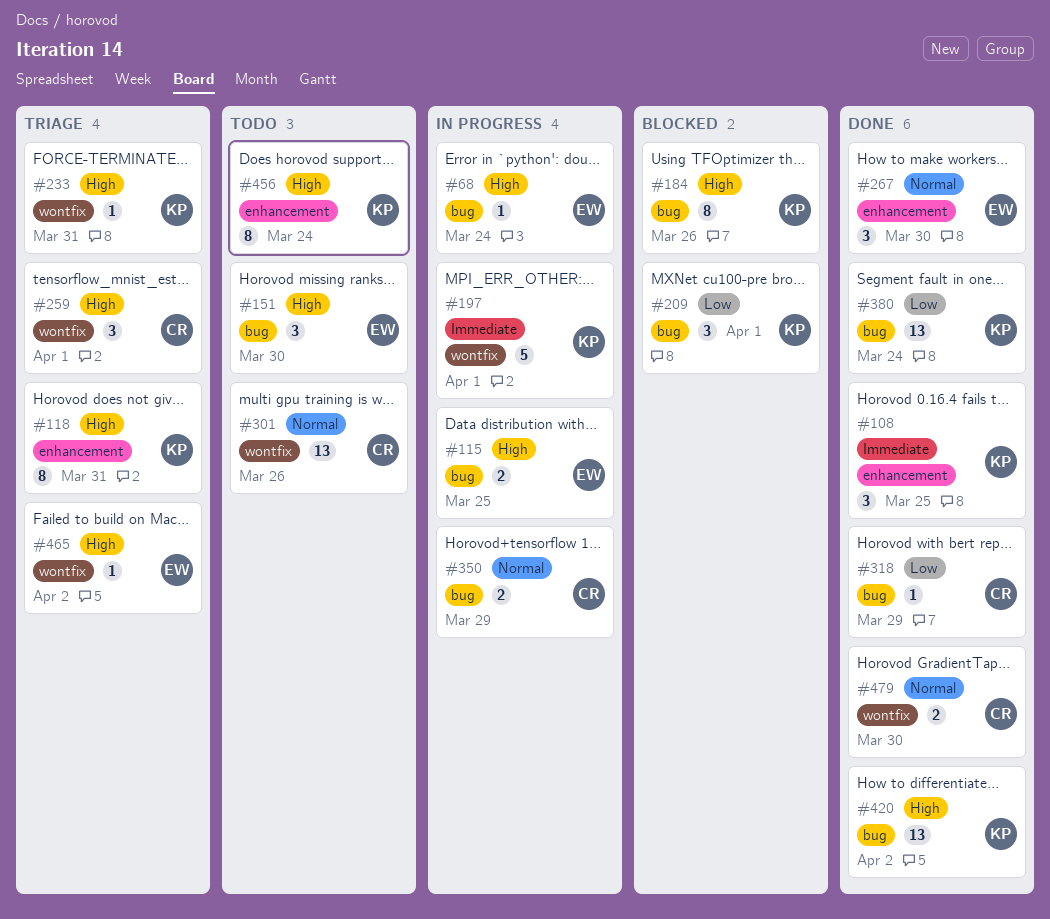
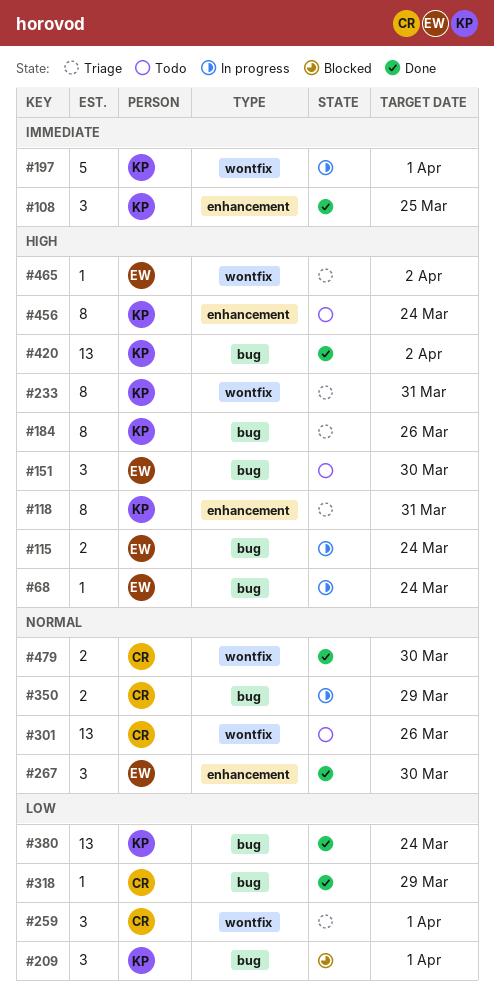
#115, due: Mar 25 -> Mar 24
#184, status: Blocked -> Triage
#233, estimate: 1 -> 8
#259, priority: High -> Low

